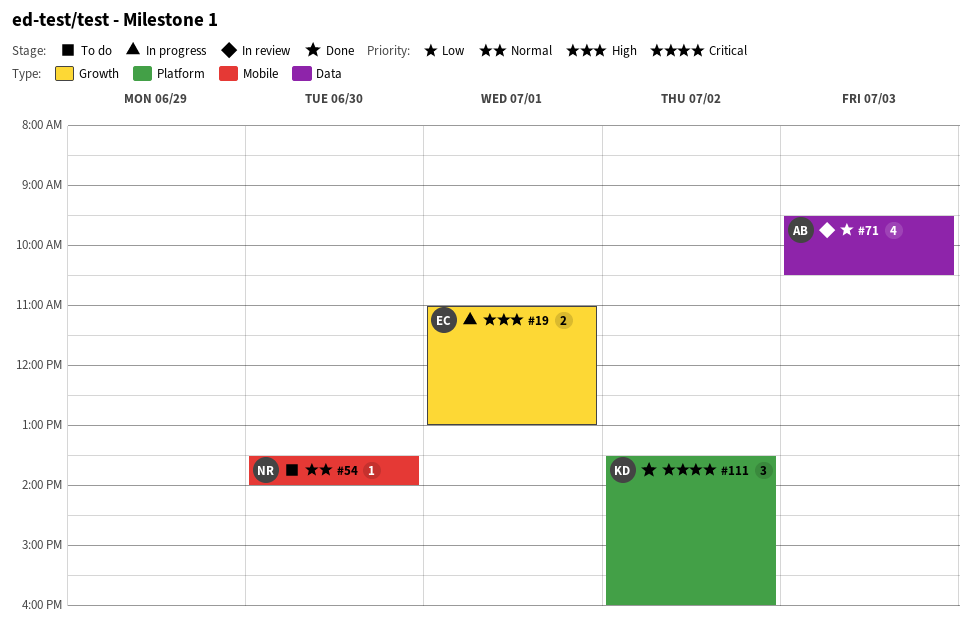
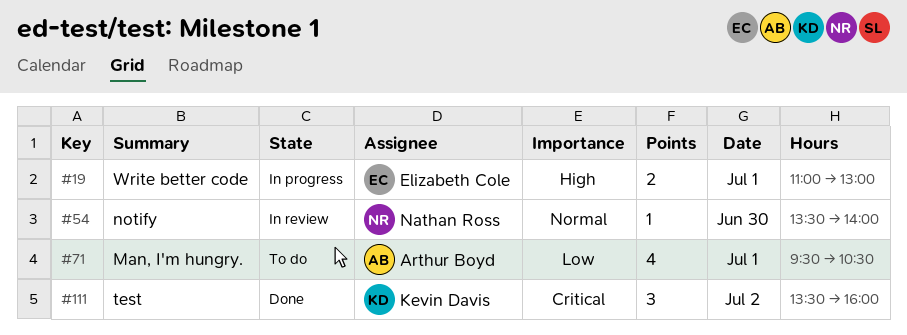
#54, status: To do -> In review
#71, status: In review -> To do
#71, day: Jul 3 -> Jul 1

